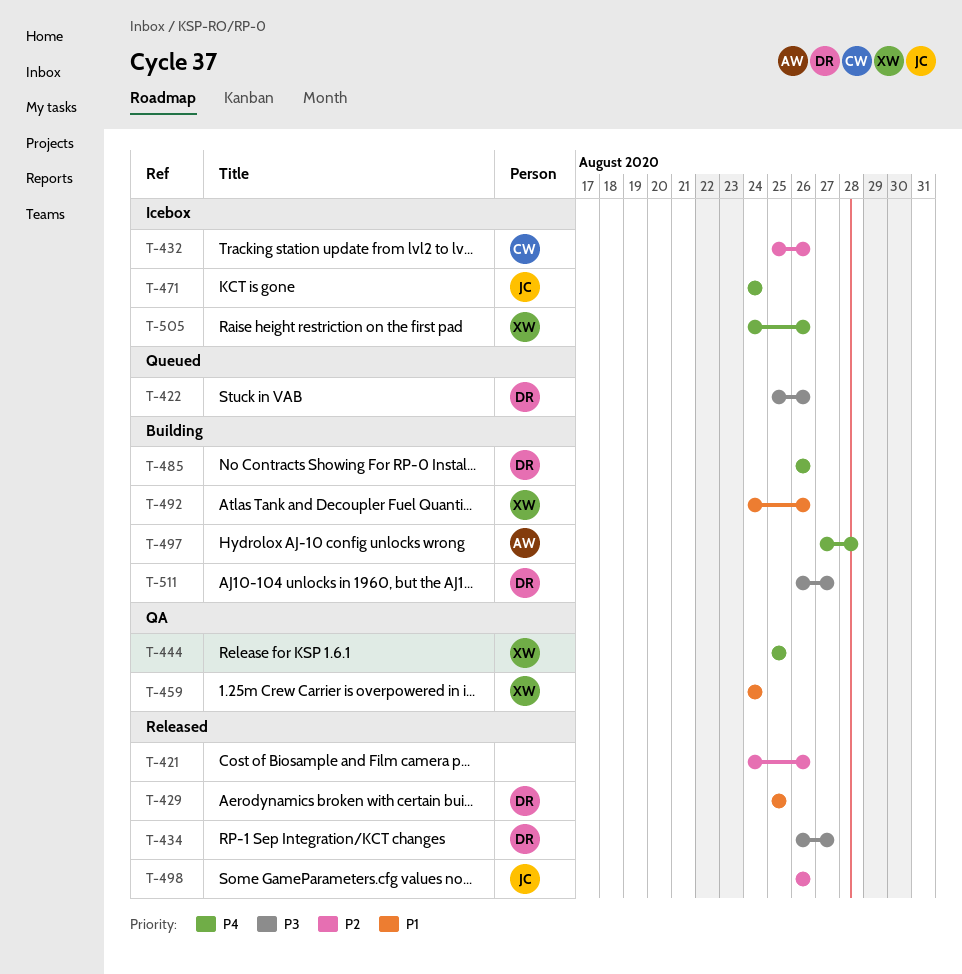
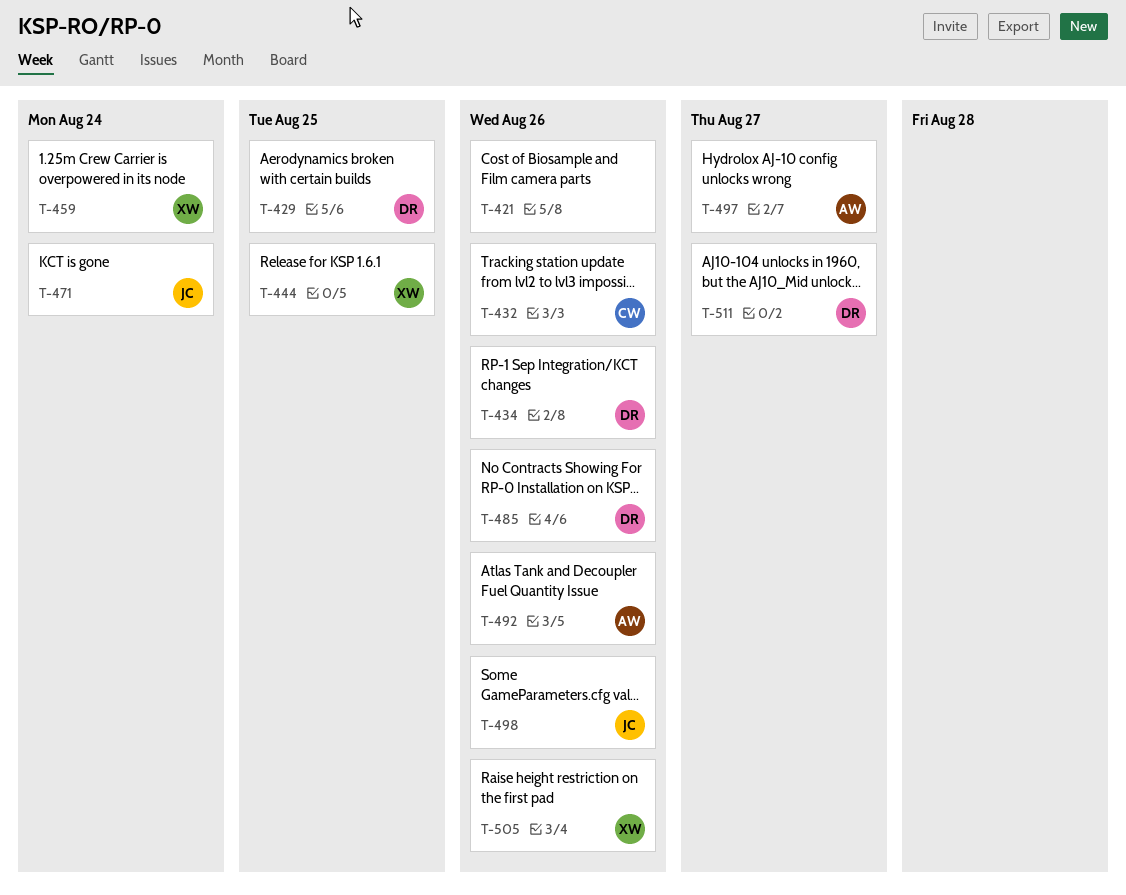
T-422: present -> none
T-434, due: Aug 27 -> Aug 26
T-492, owner: XW -> AW
T-497, due: Aug 28 -> Aug 27

